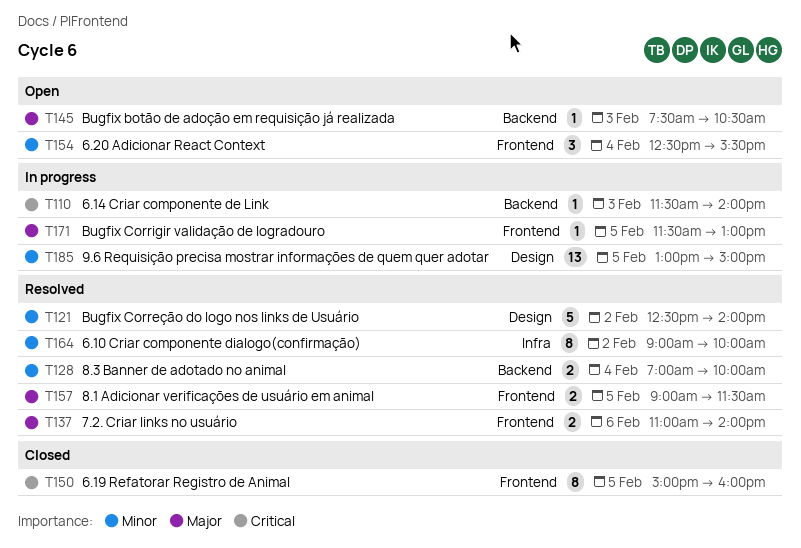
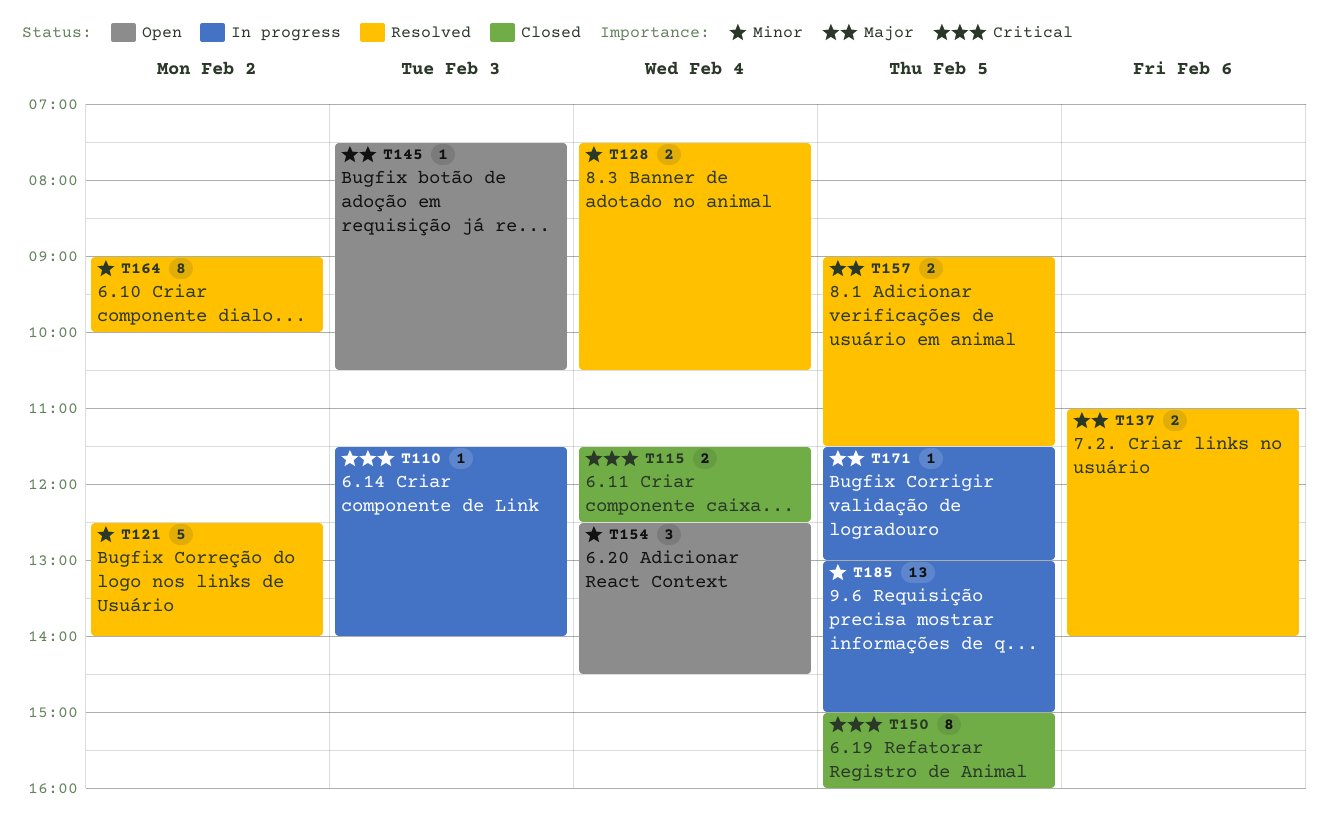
T115: none -> present
T128, begins: 07:00 -> 07:30
T128, ends: 10:00 -> 10:30
T154, ends: 15:30 -> 14:30

